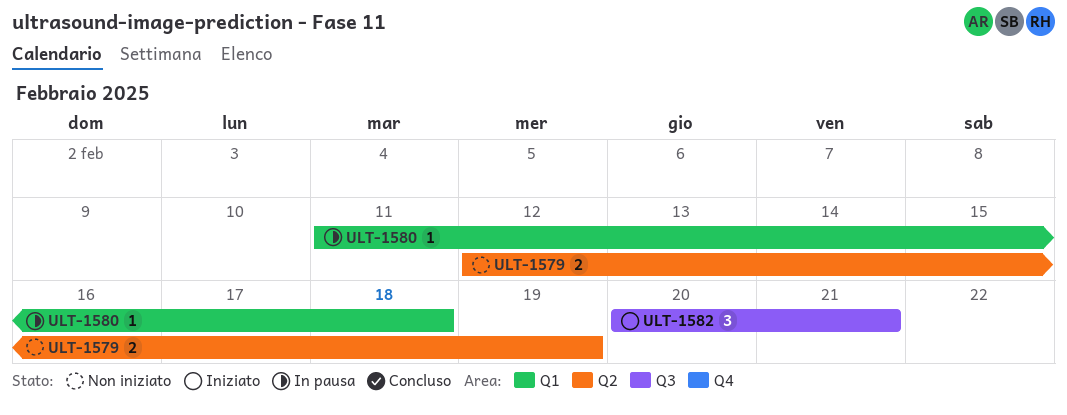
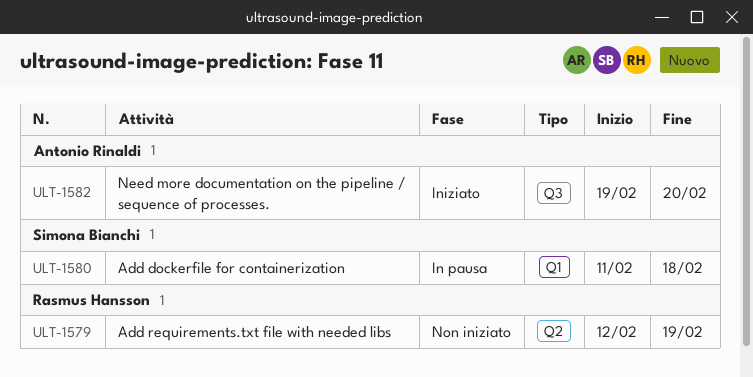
ULT-1582, start: Feb 20 -> Feb 19
ULT-1582, due: Feb 21 -> Feb 20

